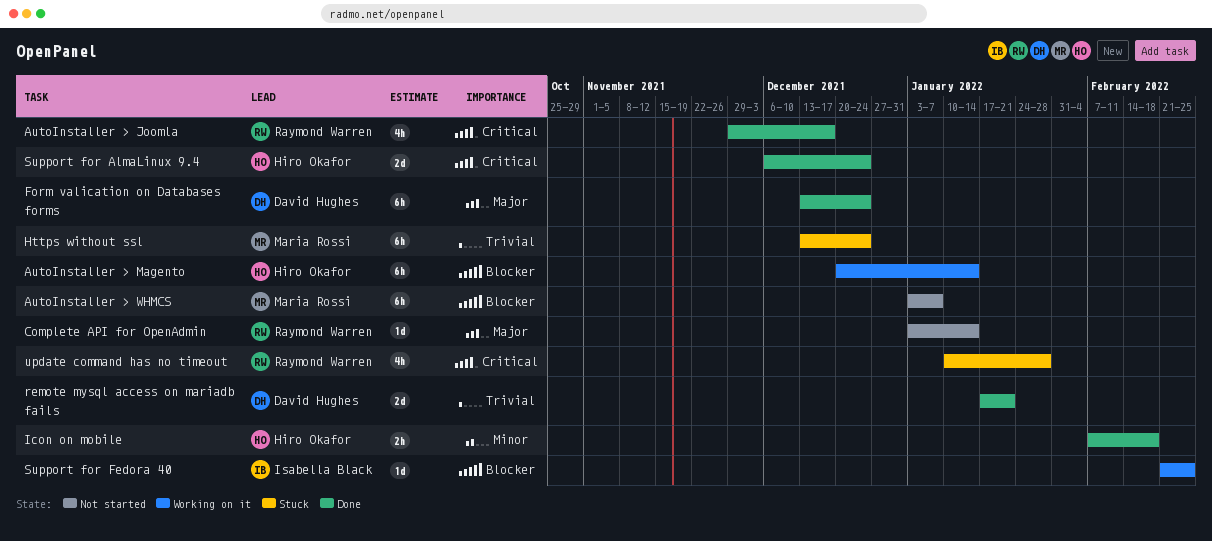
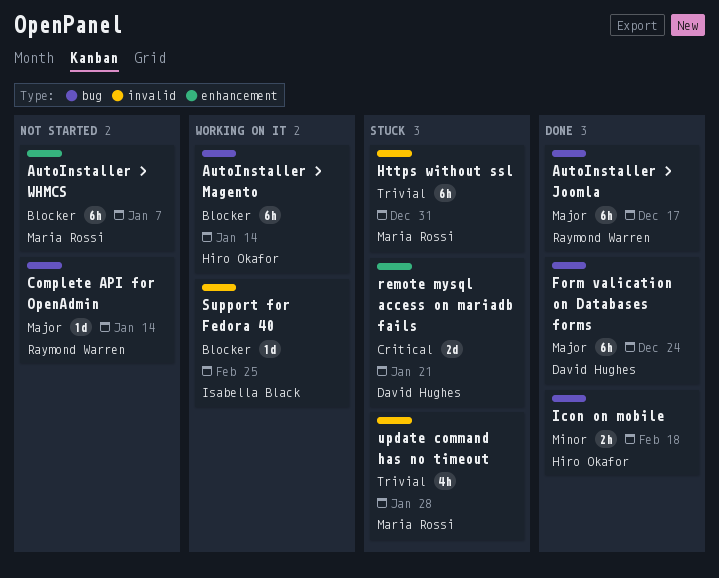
AutoInstaller > Joomla, priority: Critical -> Major
AutoInstaller > Joomla, estimate: 4h -> 6h
Https without ssl, due: Dec 24 -> Dec 31
remote mysql access on mariadb fails, status: Done -> Stuck
remote mysql access on mariadb fails, priority: Trivial -> Critical
Support for AlmaLinux 9.4: present -> none
update command has no timeout, owner: Raymond Warren -> Maria Rossi
update command has no timeout, priority: Critical -> Trivial

